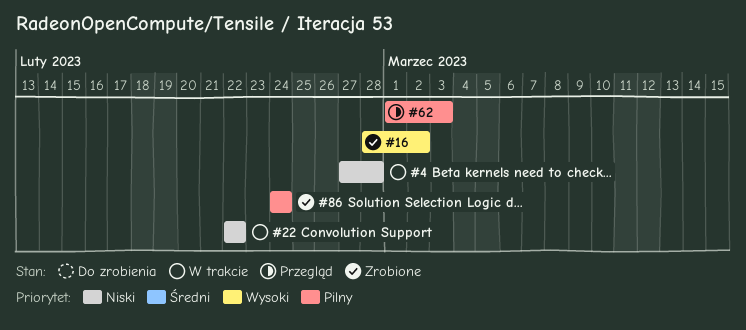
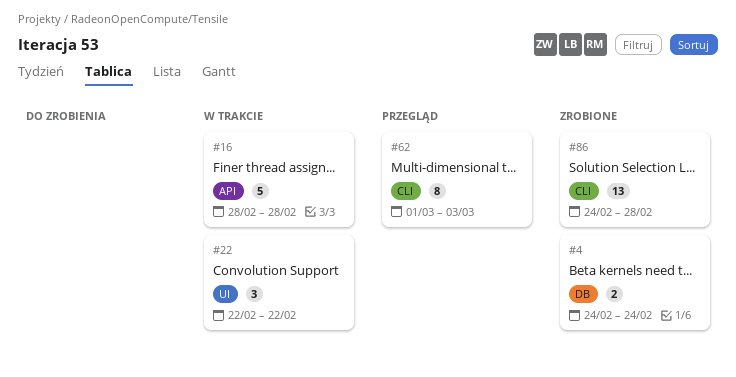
#4, status: W trakcie -> Zrobione
#4, start: Feb 27 -> Feb 24
#4, due: Feb 28 -> Feb 24
#16, status: Zrobione -> W trakcie
#16, due: Mar 2 -> Feb 28
#86, due: Feb 24 -> Feb 28

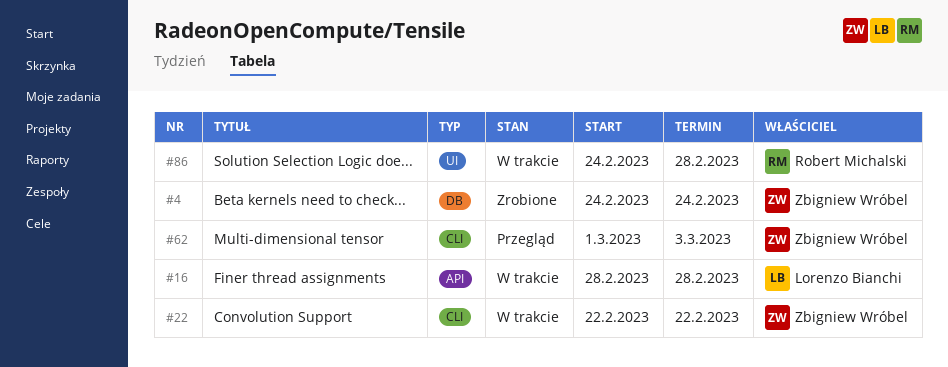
#22, label: UI -> CLI
#86, status: Zrobione -> W trakcie
#86, label: CLI -> UI

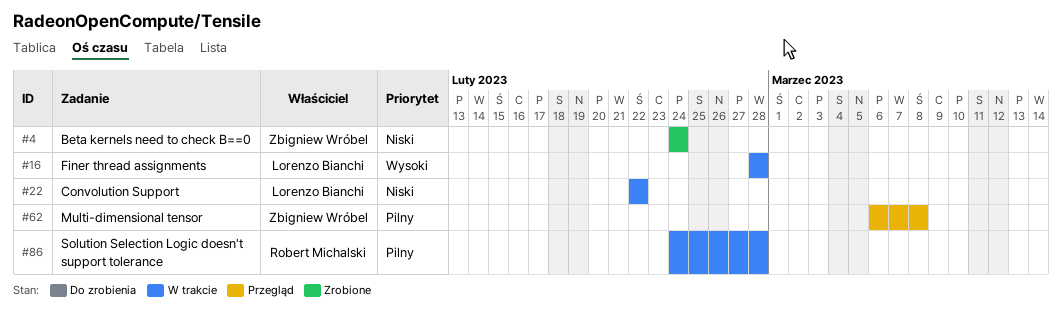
#22, owner: Zbigniew Wróbel -> Lorenzo Bianchi
#62, start: Mar 1 -> Mar 6
#62, due: Mar 3 -> Mar 8

